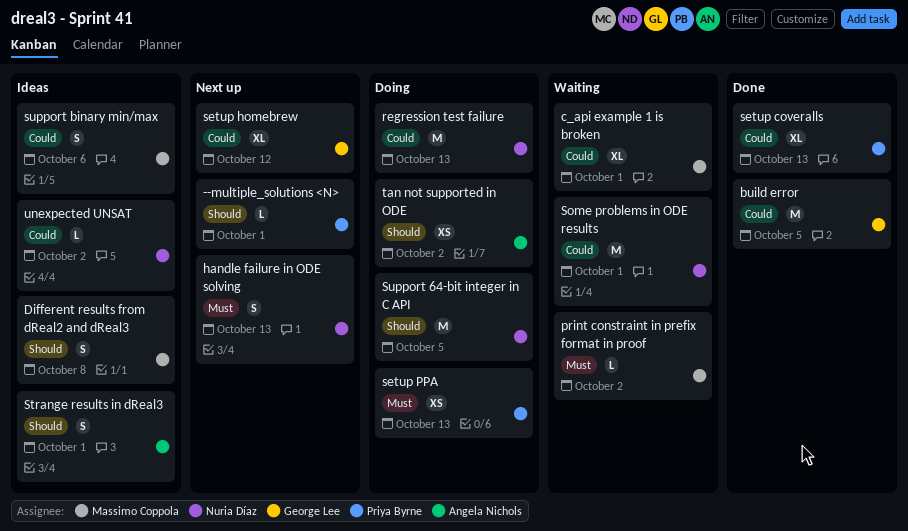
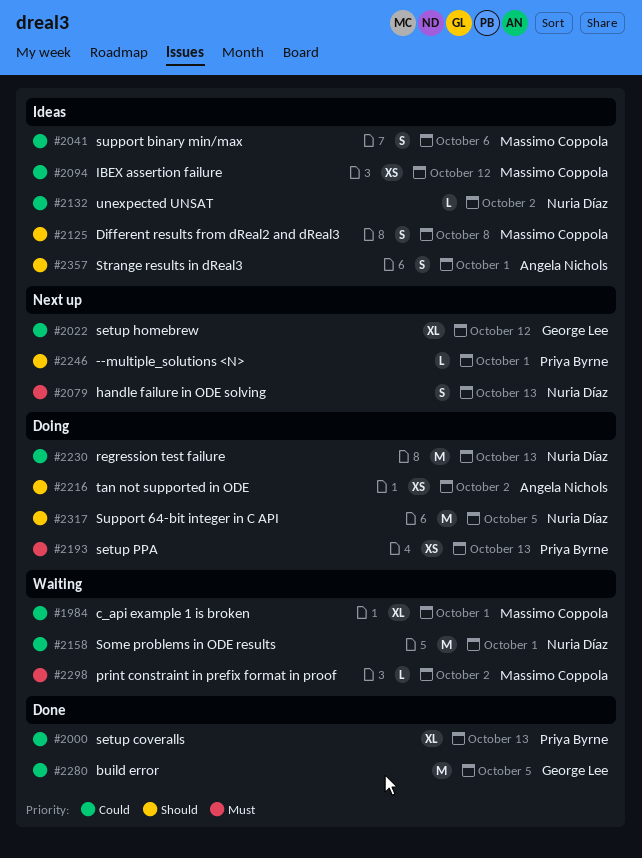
IBEX assertion failure: none -> present

